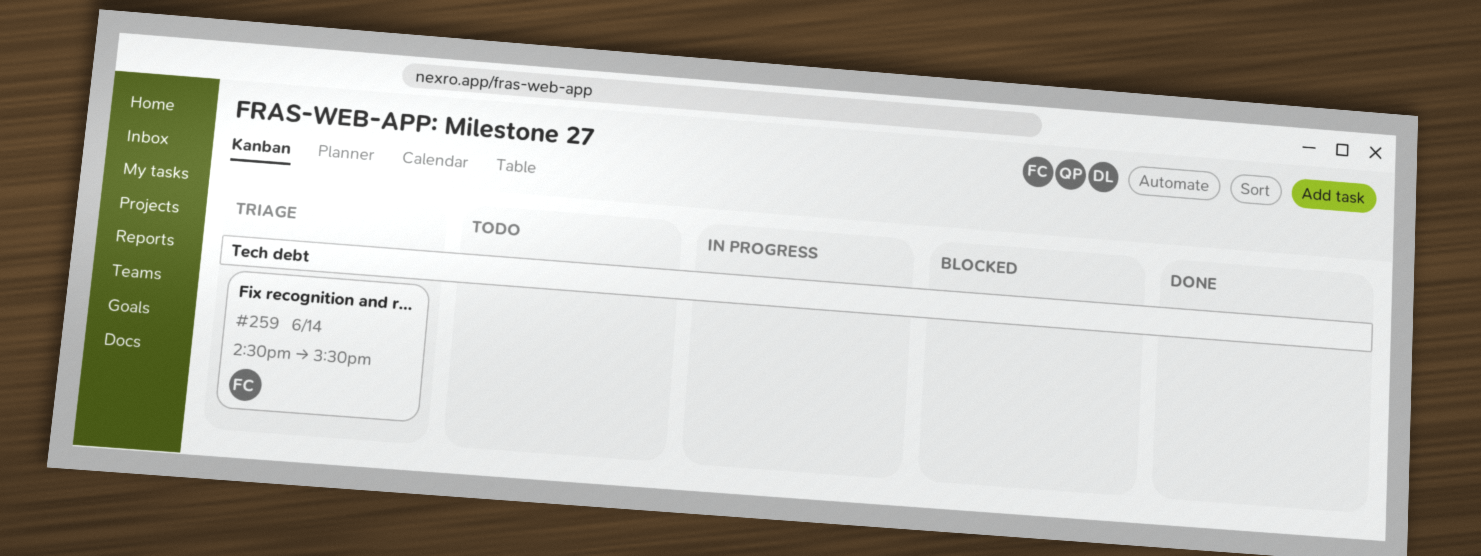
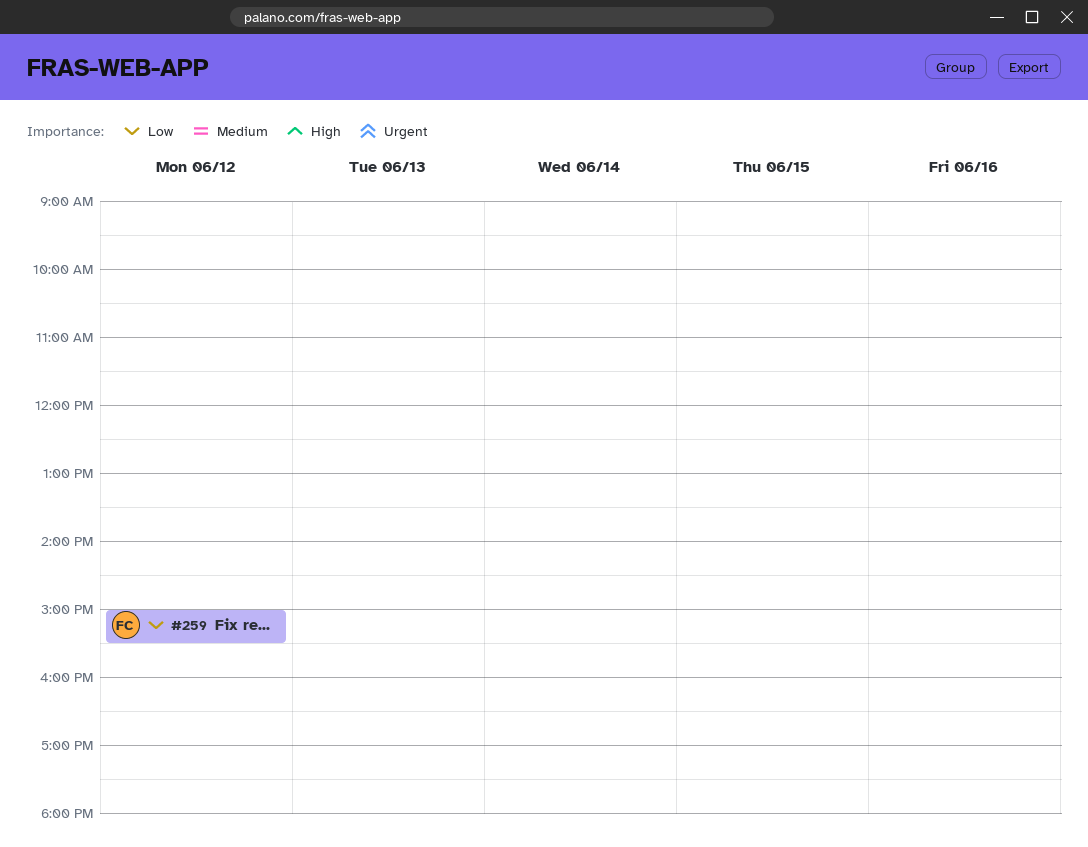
#259, day: Jun 14 -> Jun 12
#259, begins: 14:30 -> 15:00

